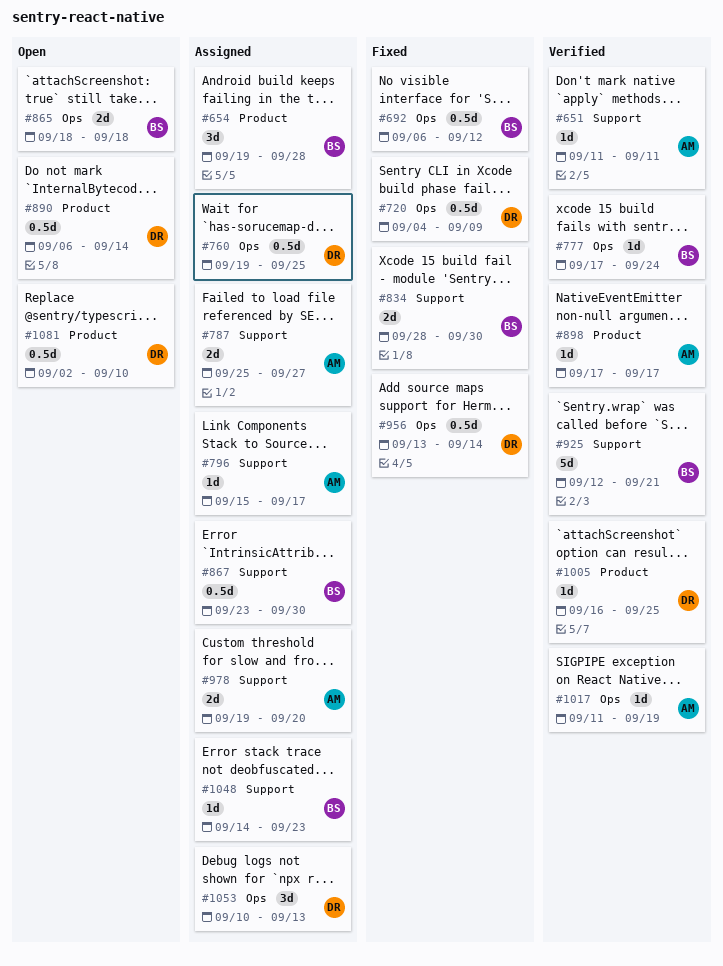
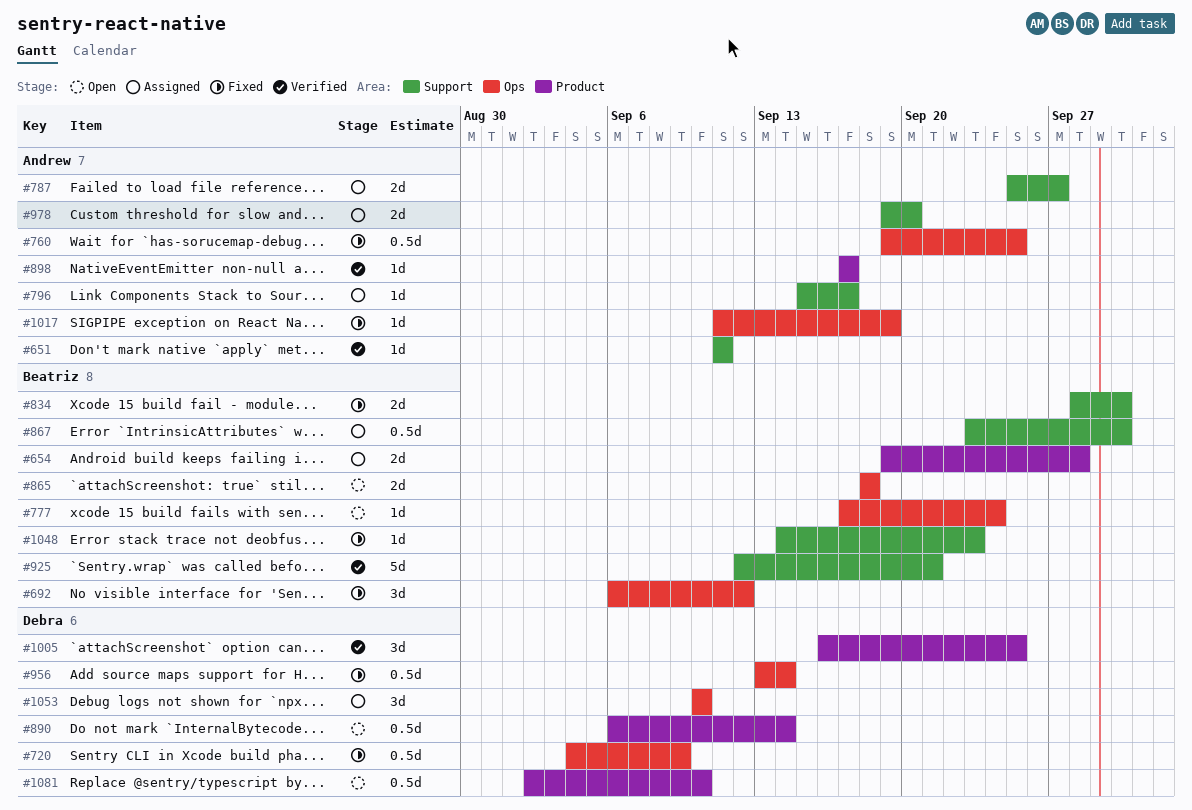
#654, estimate: 3d -> 2d
#692, estimate: 0.5d -> 3d
#760, status: Assigned -> Fixed
#760, owner: Debra -> Andrew
#777, status: Verified -> Open
#1005, estimate: 1d -> 3d
#1017, status: Verified -> Fixed
#1048, status: Assigned -> Fixed
#1053, due: Sep 13 -> Sep 10

